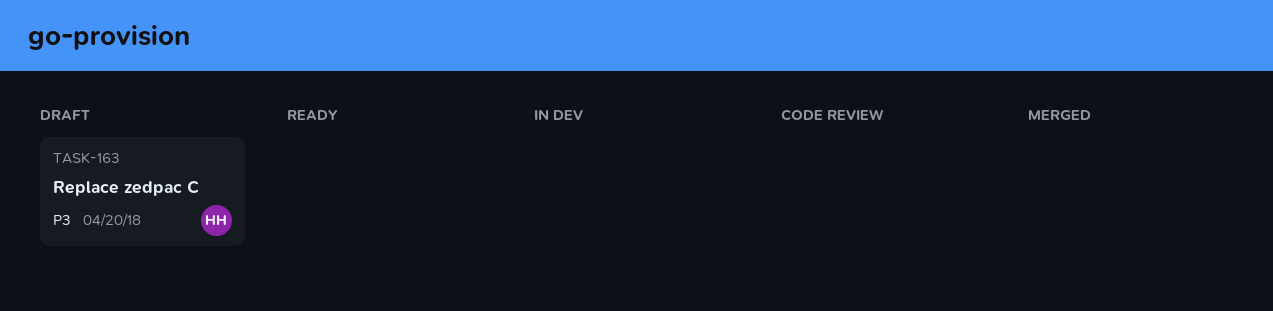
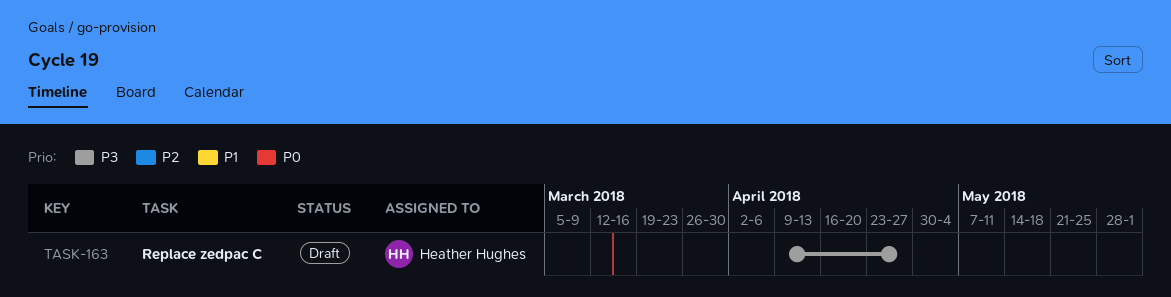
TASK-163, due: Apr 20 -> Apr 27

